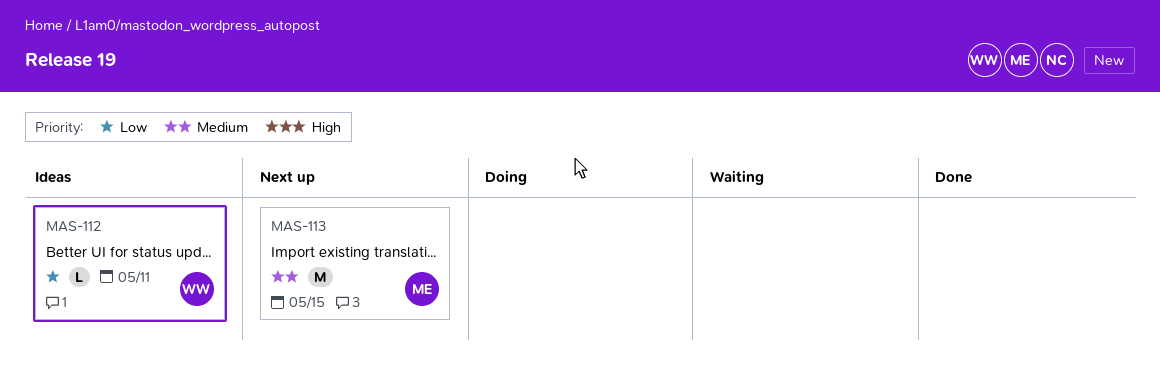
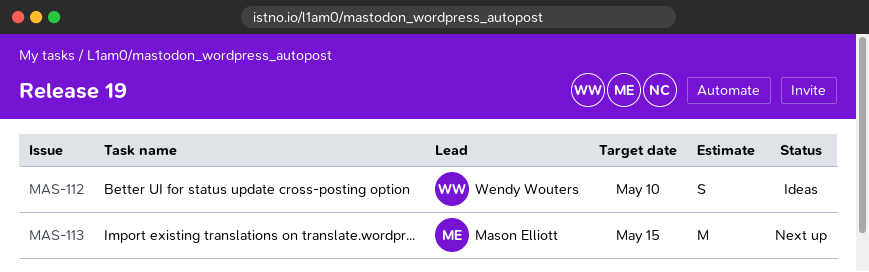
MAS-112, estimate: L -> S
MAS-112, due: May 11 -> May 10

